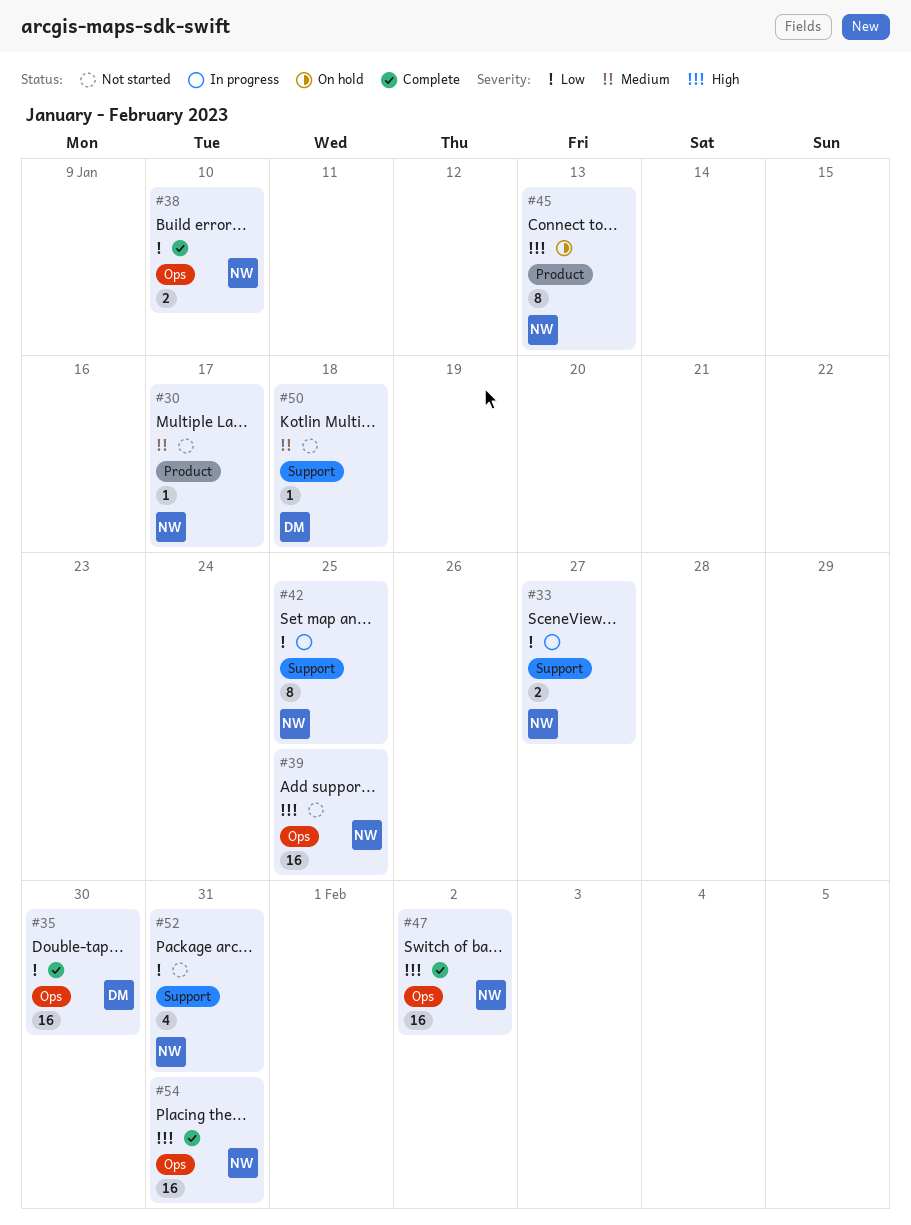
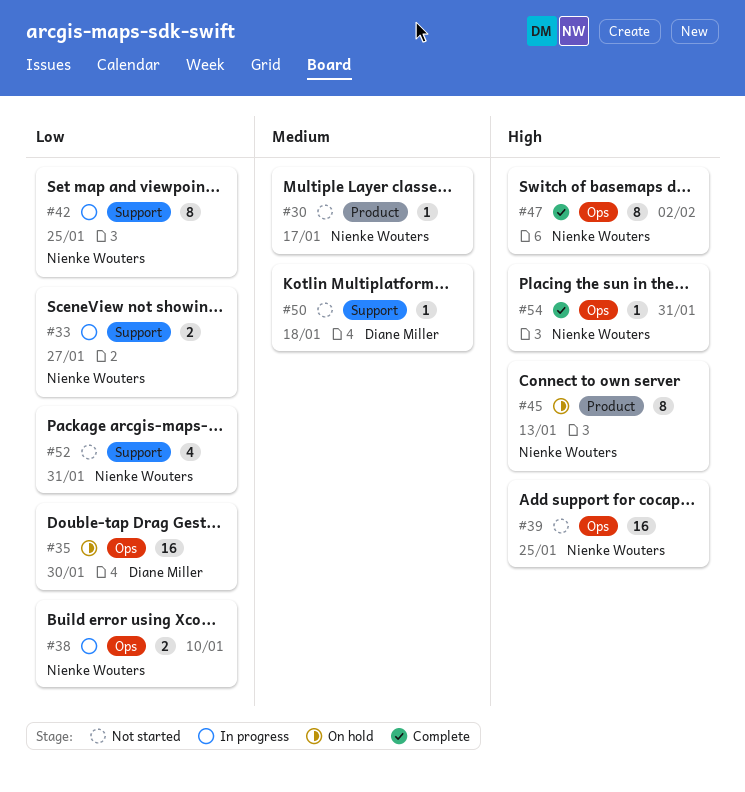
#35, status: Complete -> On hold
#38, status: Complete -> In progress
#47, estimate: 16 -> 8
#54, estimate: 16 -> 1

